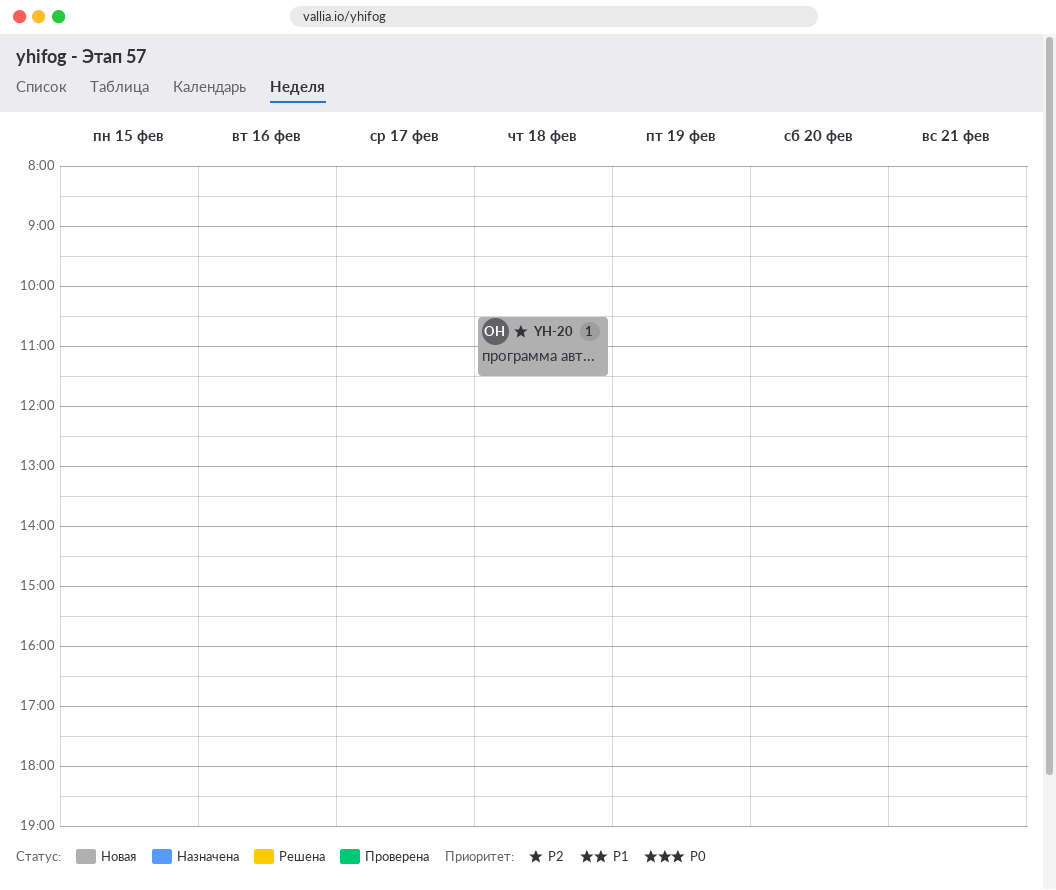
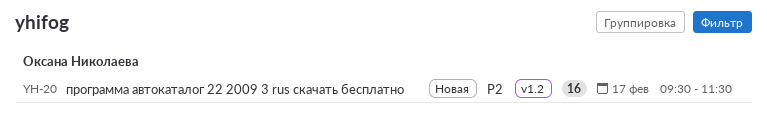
YH-20, estimate: 1 -> 16
YH-20, day: Feb 18 -> Feb 17
YH-20, begins: 10:30 -> 09:30

